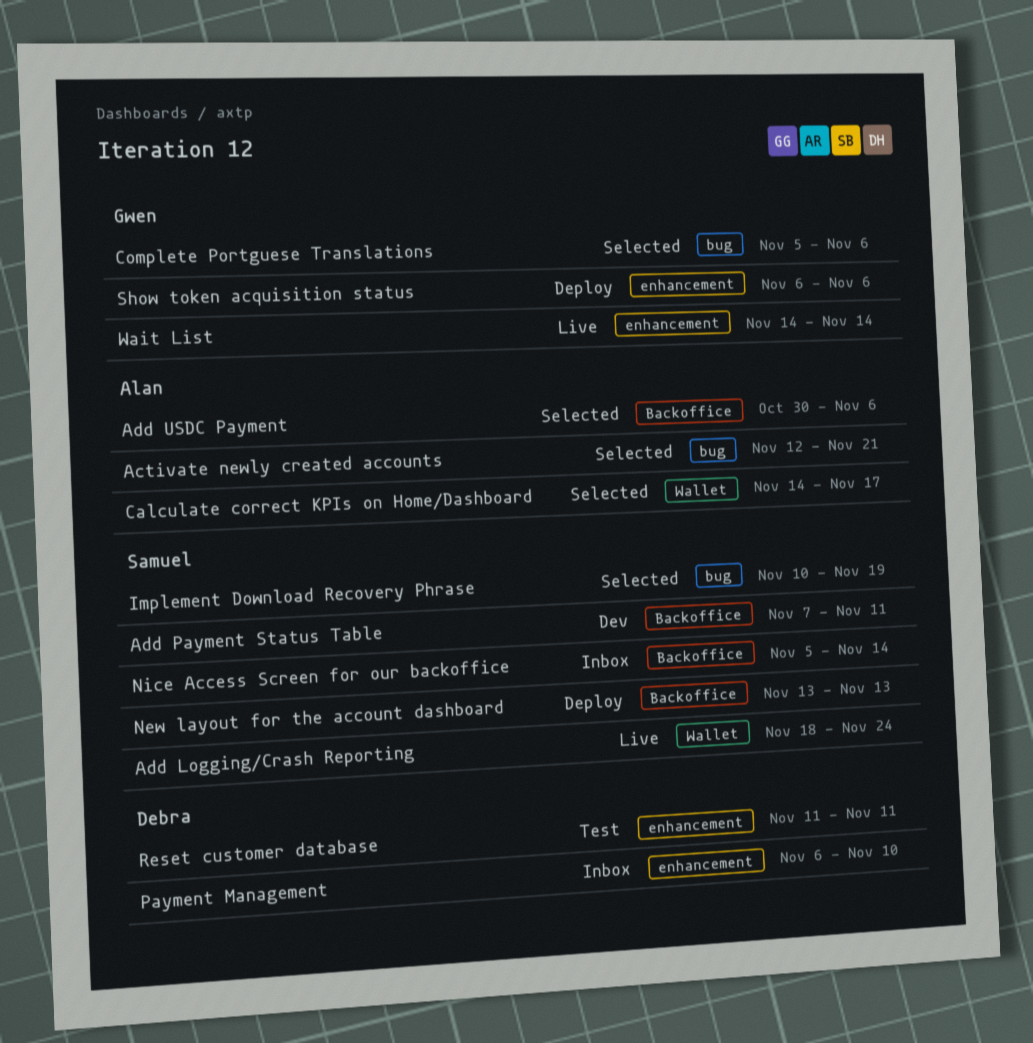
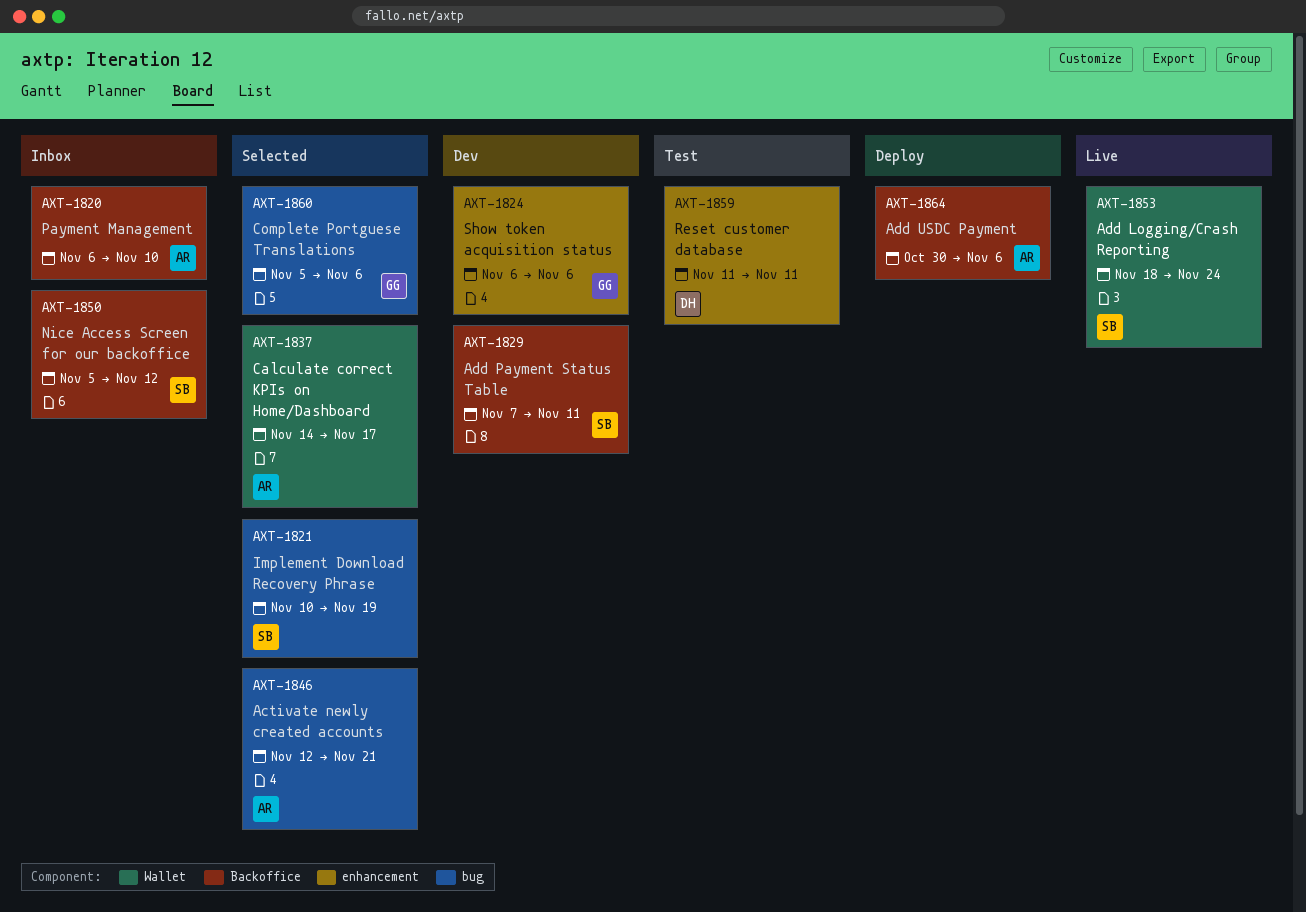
Add USDC Payment, status: Selected -> Deploy
New layout for the account dashboard: present -> none
Nice Access Screen for our backoffice, due: Nov 14 -> Nov 12
Payment Management, owner: Debra -> Alan
Payment Management, label: enhancement -> Backoffice
Show token acquisition status, status: Deploy -> Dev
Wait List: present -> none

